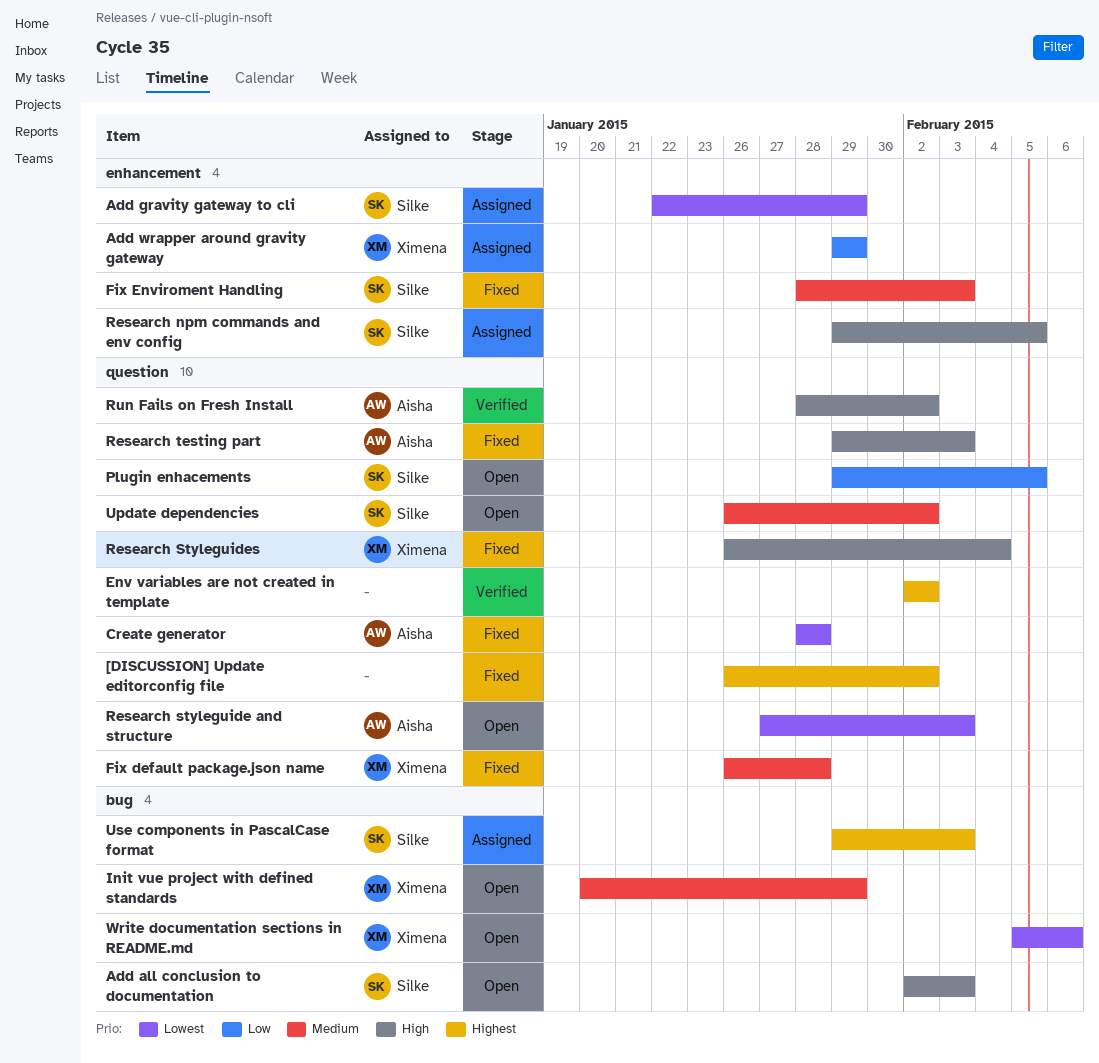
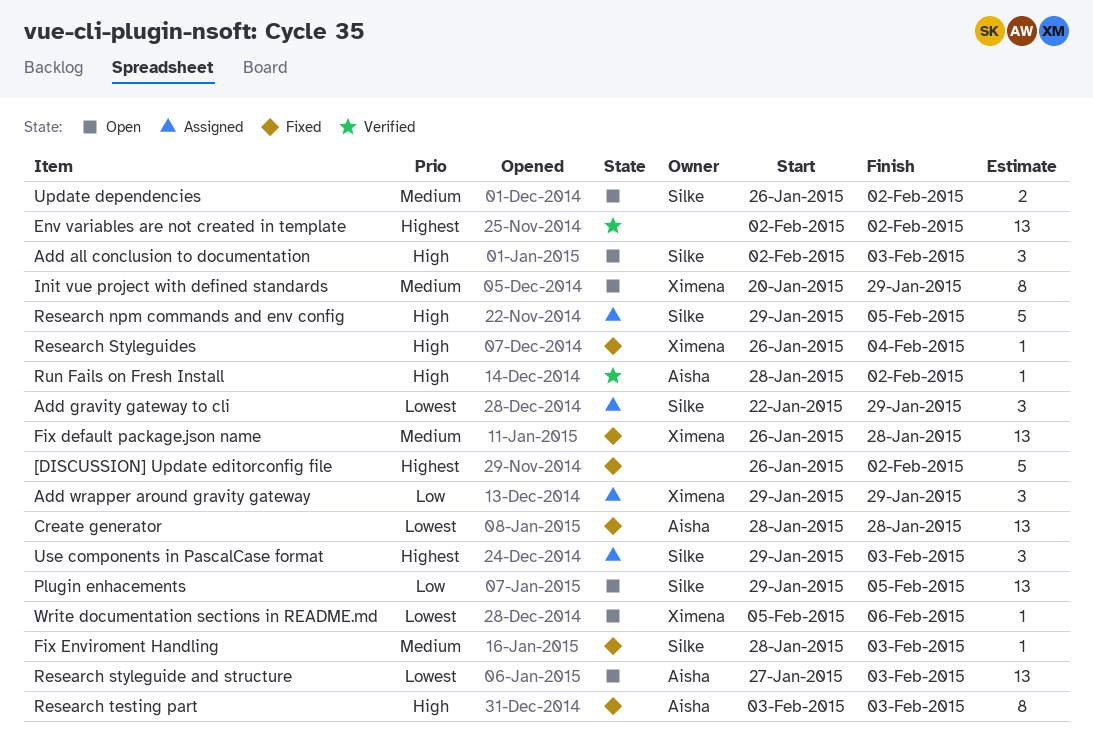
Research testing part, start: Jan 29 -> Feb 3

